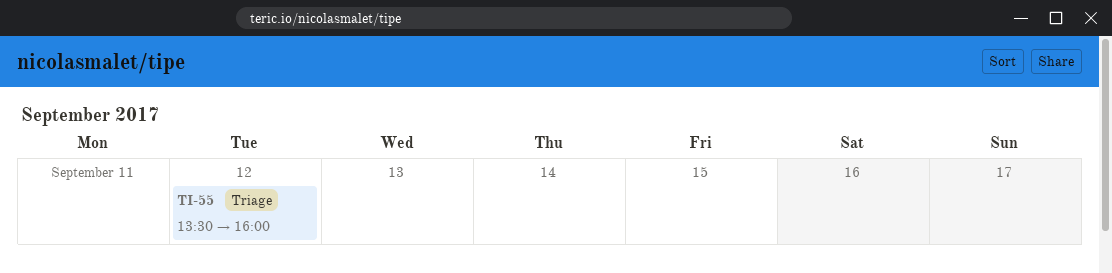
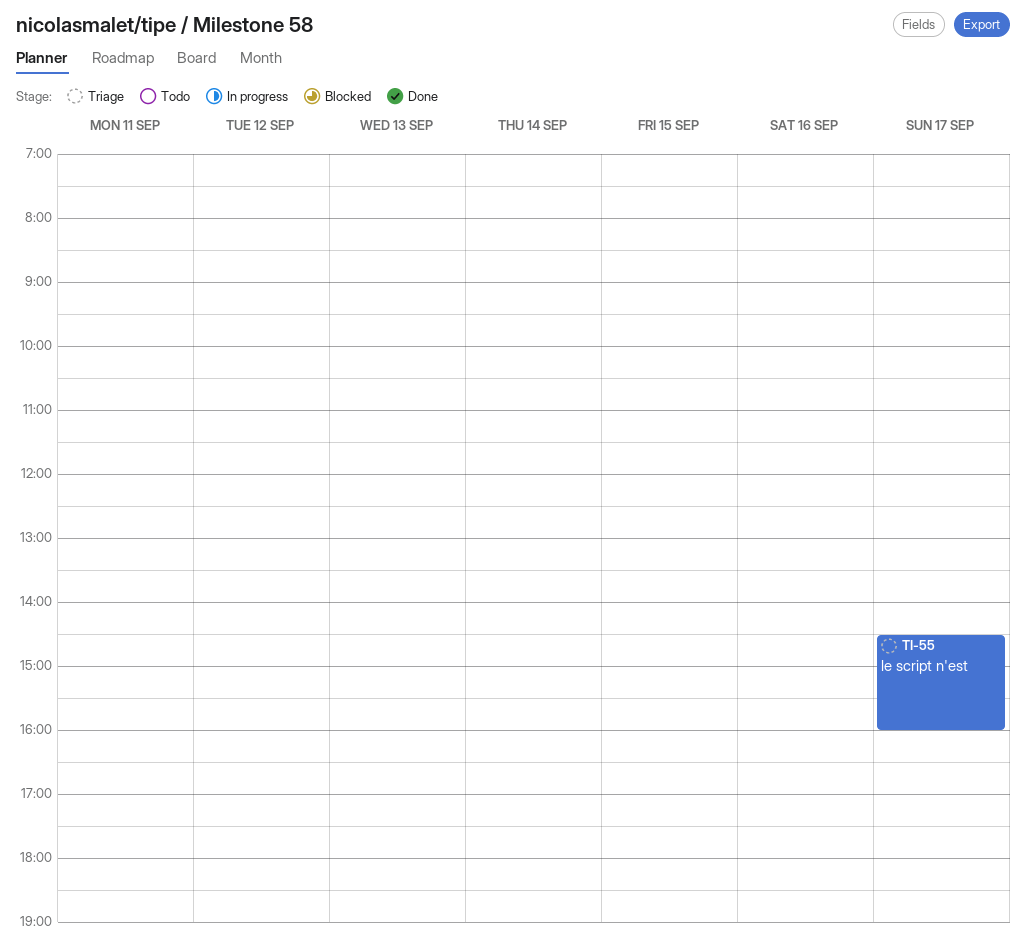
TI-55, day: Sep 12 -> Sep 17
TI-55, begins: 13:30 -> 14:30

